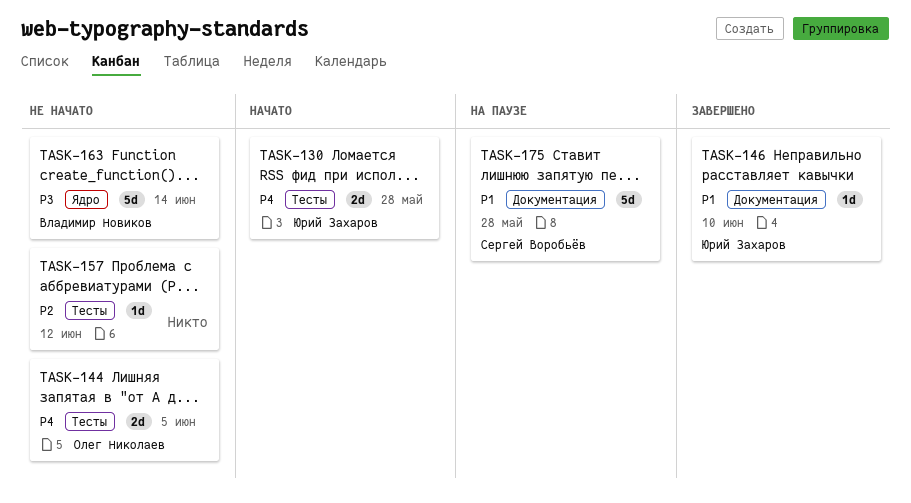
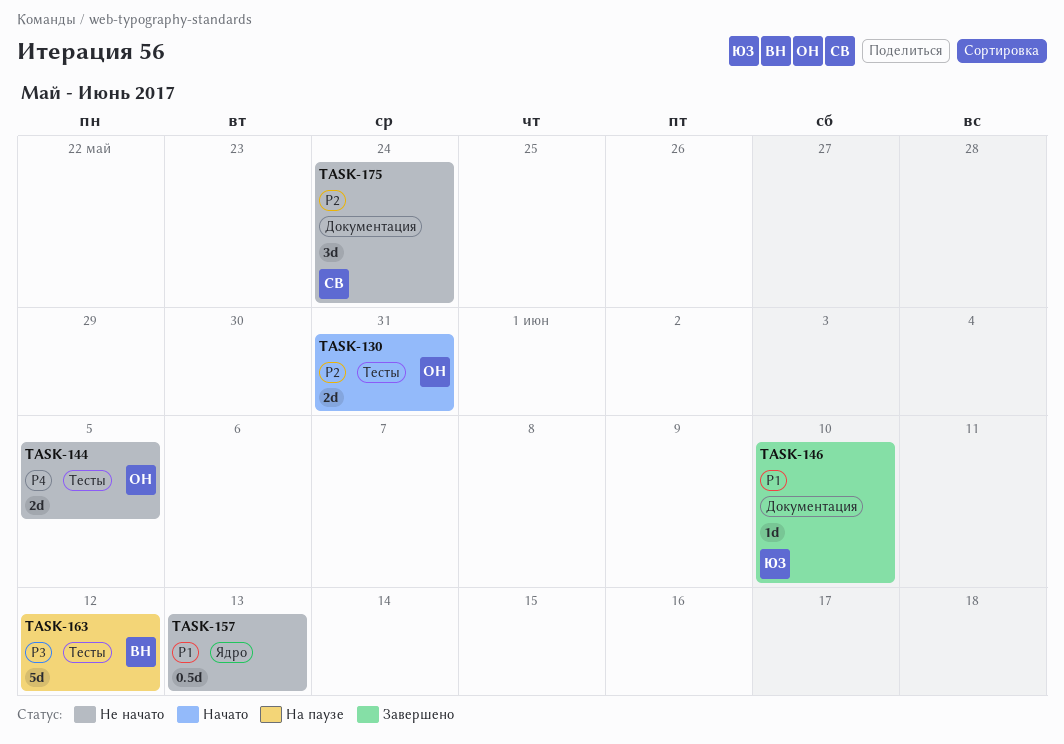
TASK-130, owner: Юрий Захаров -> Олег Николаев
TASK-130, priority: P4 -> P2
TASK-130, due: May 28 -> May 31
TASK-157, priority: P2 -> P1
TASK-157, label: Тесты -> Ядро
TASK-157, estimate: 1d -> 0.5d
TASK-157, due: Jun 12 -> Jun 13
TASK-163, status: Не начато -> На паузе
TASK-163, label: Ядро -> Тесты
TASK-163, due: Jun 14 -> Jun 12
TASK-175, status: На паузе -> Не начато
TASK-175, priority: P1 -> P2
TASK-175, estimate: 5d -> 3d
TASK-175, due: May 28 -> May 24

